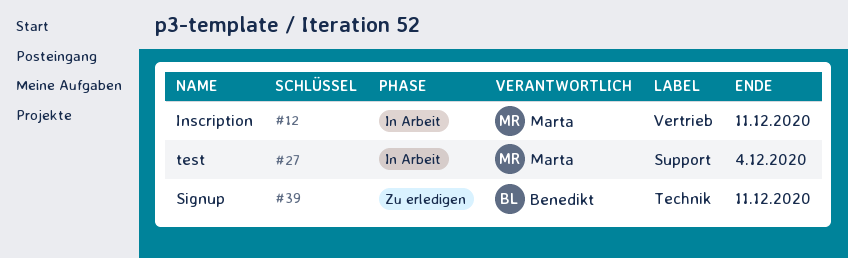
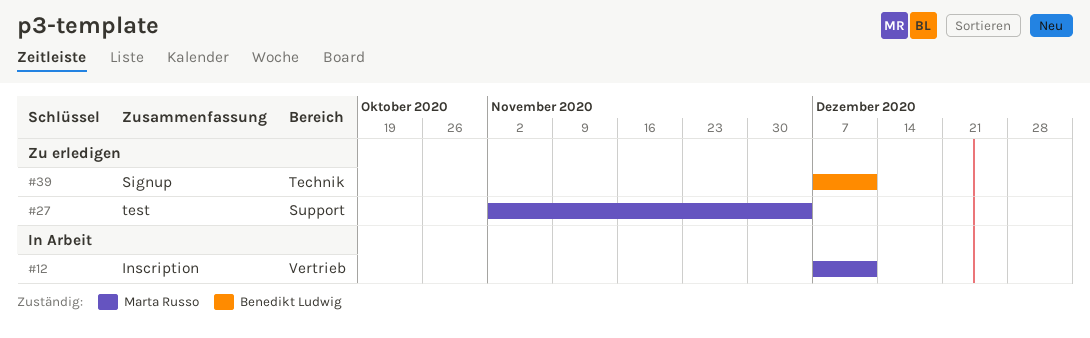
#27, status: In Arbeit -> Zu erledigen

